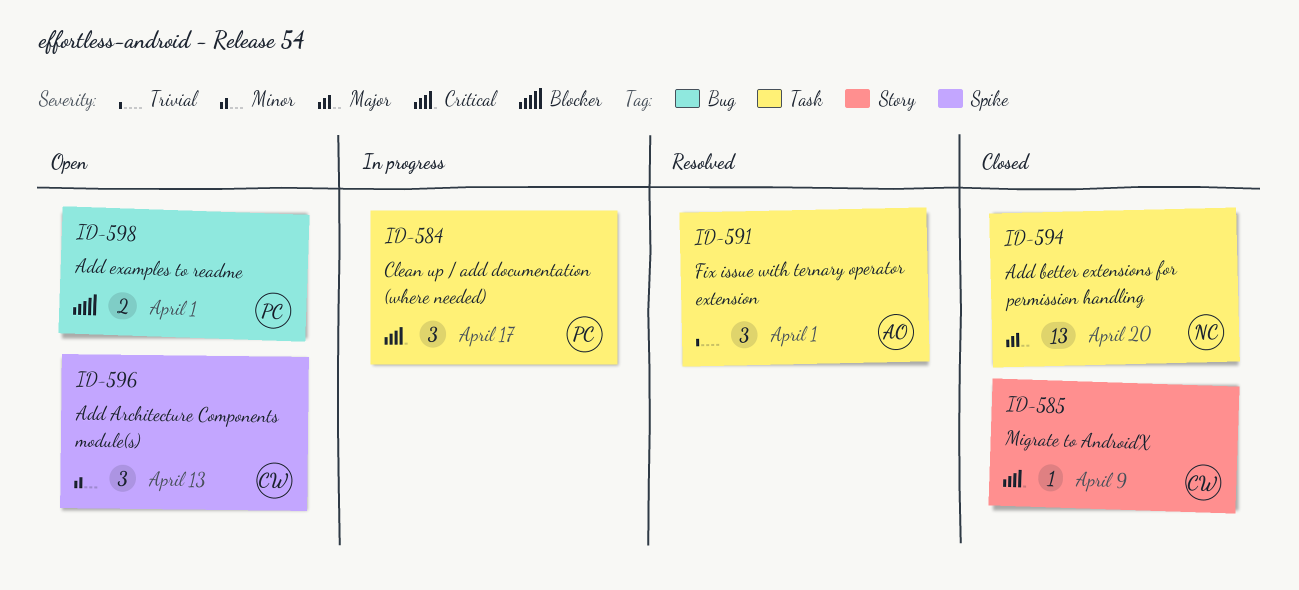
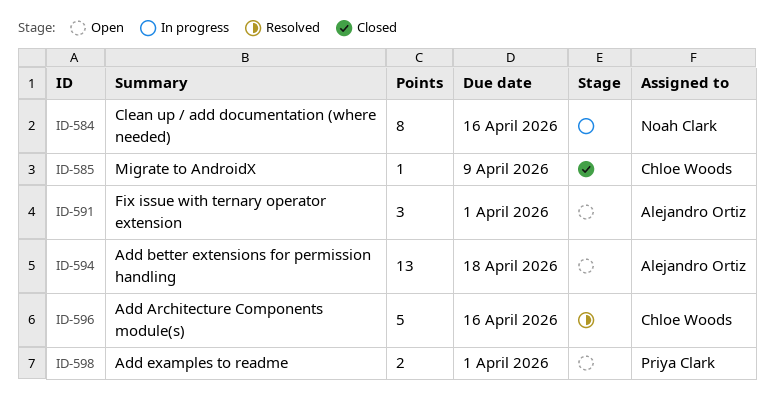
ID-584, owner: Priya Clark -> Noah Clark
ID-584, estimate: 3 -> 8
ID-584, due: Apr 17 -> Apr 16
ID-591, status: Resolved -> Open
ID-594, status: Closed -> Open
ID-594, owner: Noah Clark -> Alejandro Ortiz
ID-594, due: Apr 20 -> Apr 18
ID-596, status: Open -> Resolved
ID-596, estimate: 3 -> 5
ID-596, due: Apr 13 -> Apr 16

